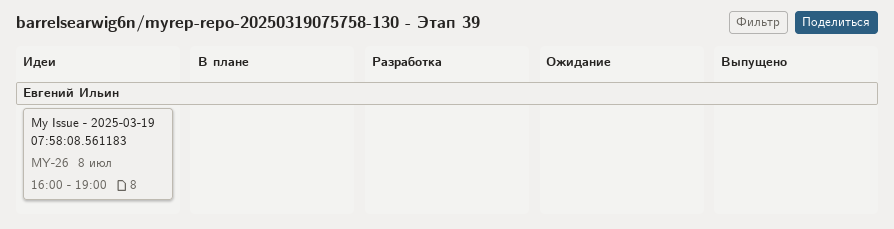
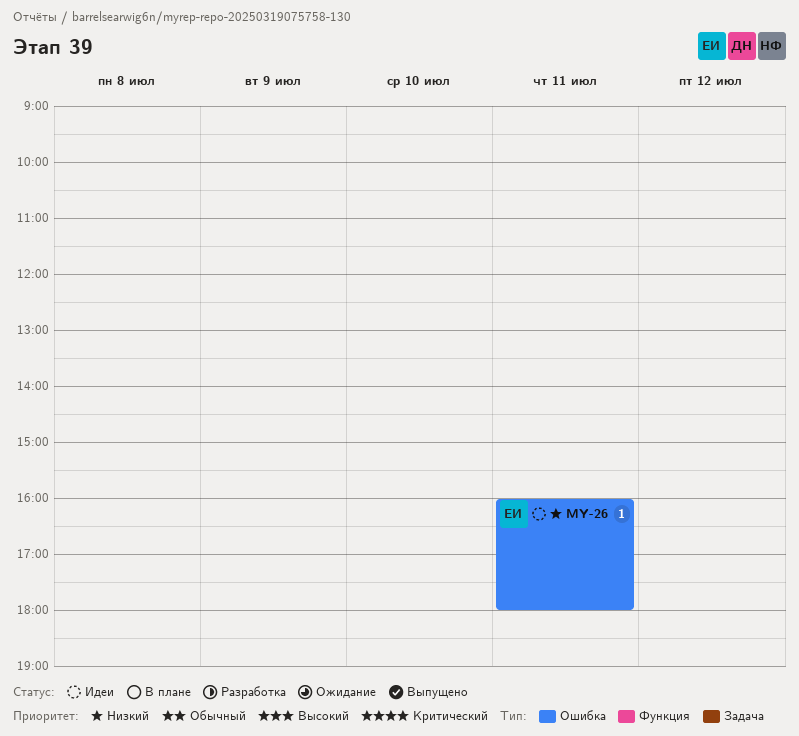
MY-26, day: Jul 8 -> Jul 11
MY-26, ends: 19:00 -> 18:00

